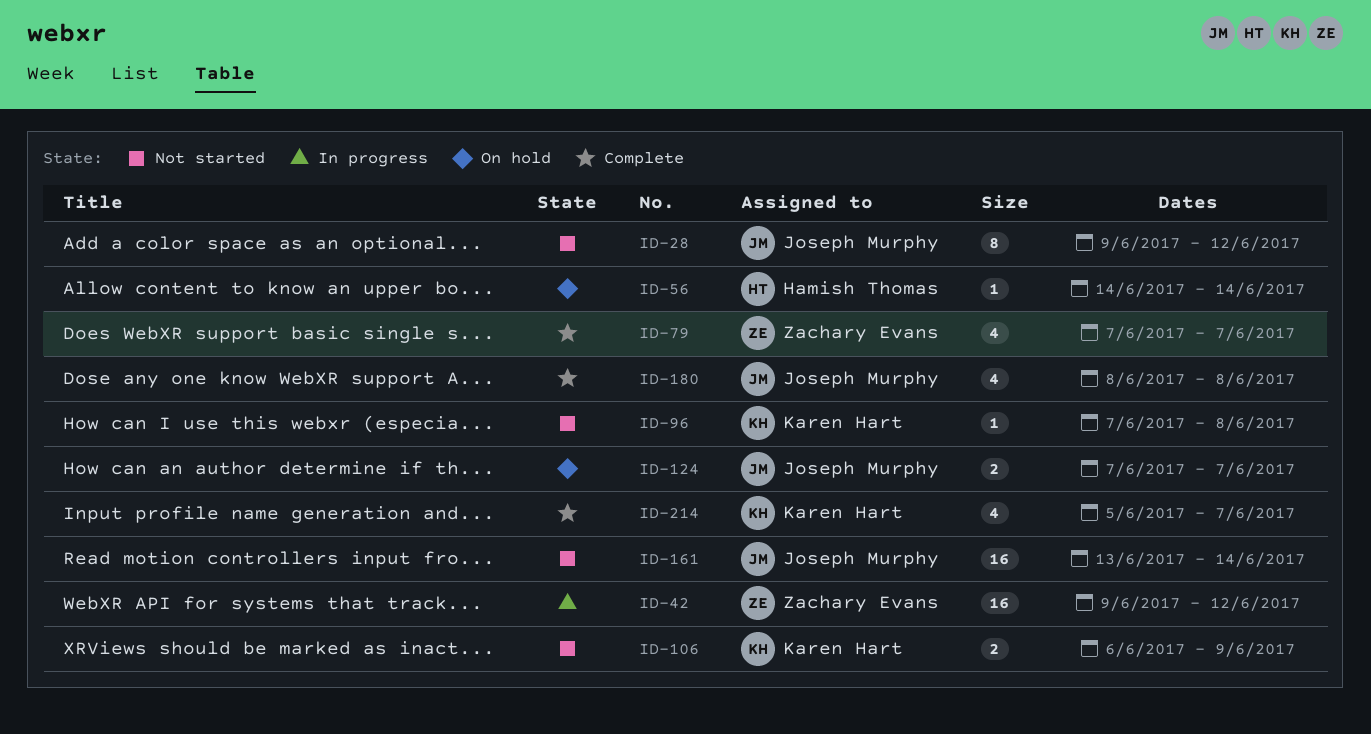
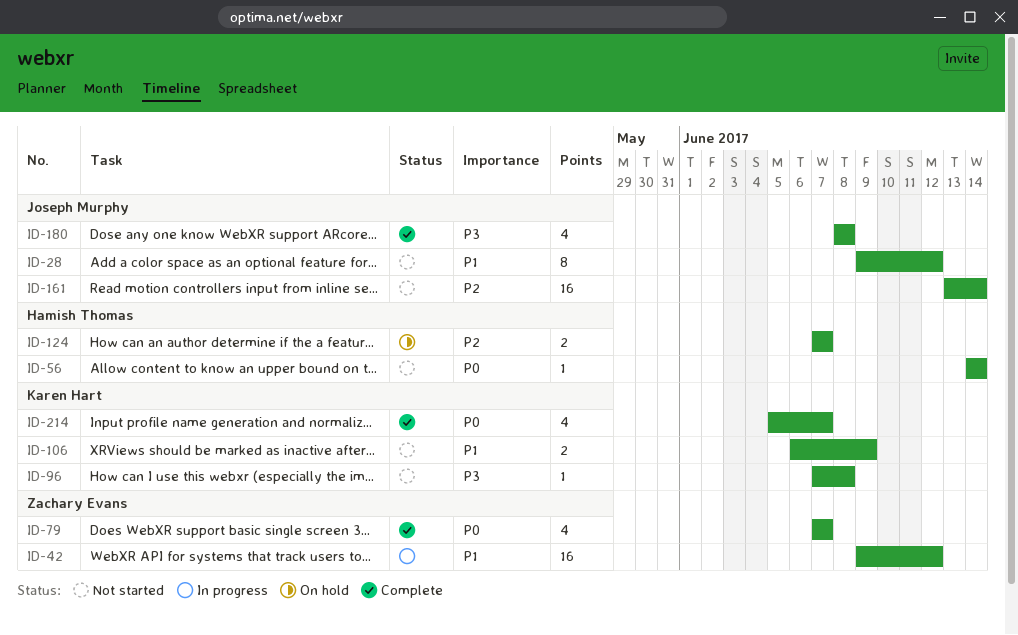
ID-56, status: On hold -> Not started
ID-124, owner: Joseph Murphy -> Hamish Thomas

